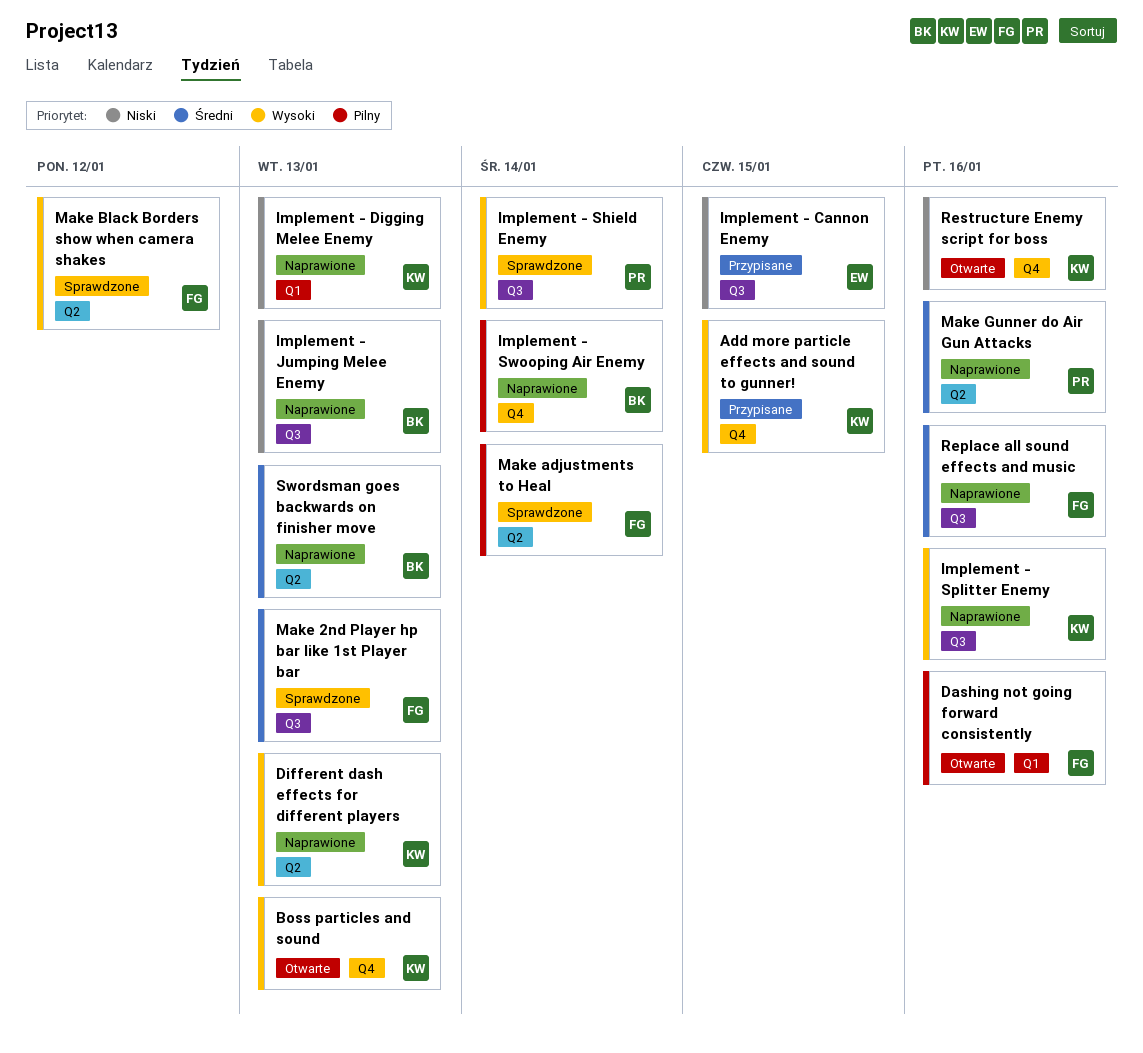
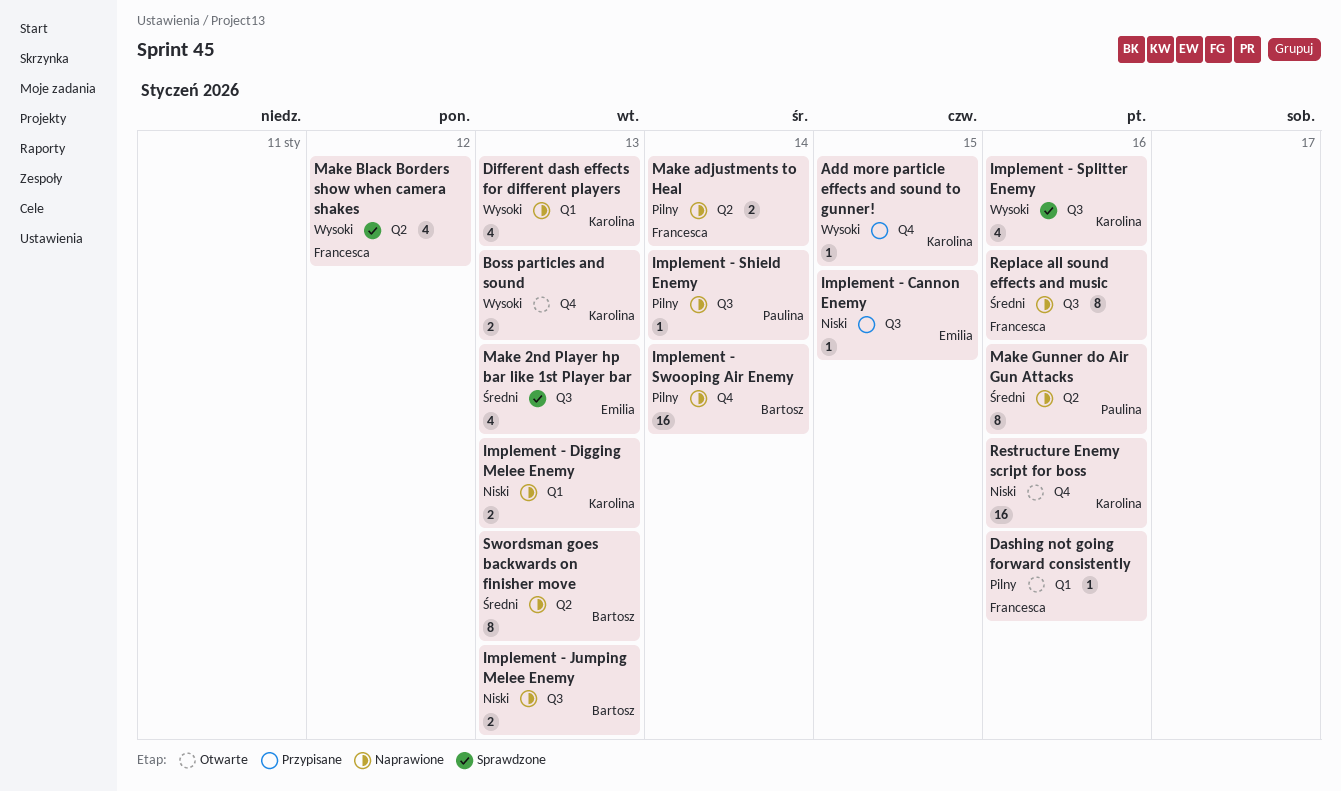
Different dash effects for different players, label: Q2 -> Q1
Implement - Shield Enemy, status: Sprawdzone -> Naprawione
Implement - Shield Enemy, priority: Wysoki -> Pilny
Implement - Splitter Enemy, status: Naprawione -> Sprawdzone
Make 2nd Player hp bar like 1st Player bar, owner: Francesca -> Emilia
Make adjustments to Heal, status: Sprawdzone -> Naprawione

